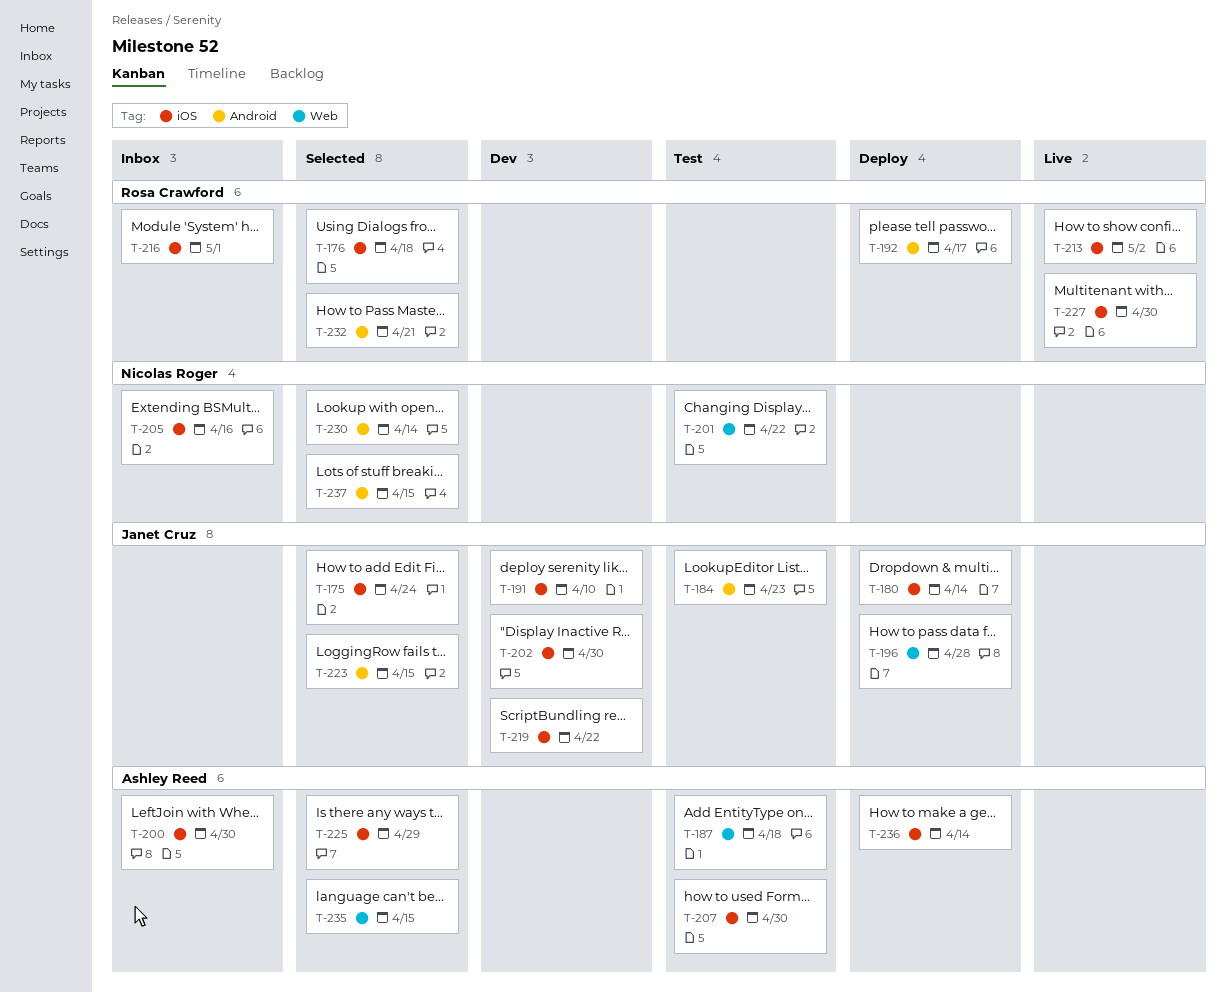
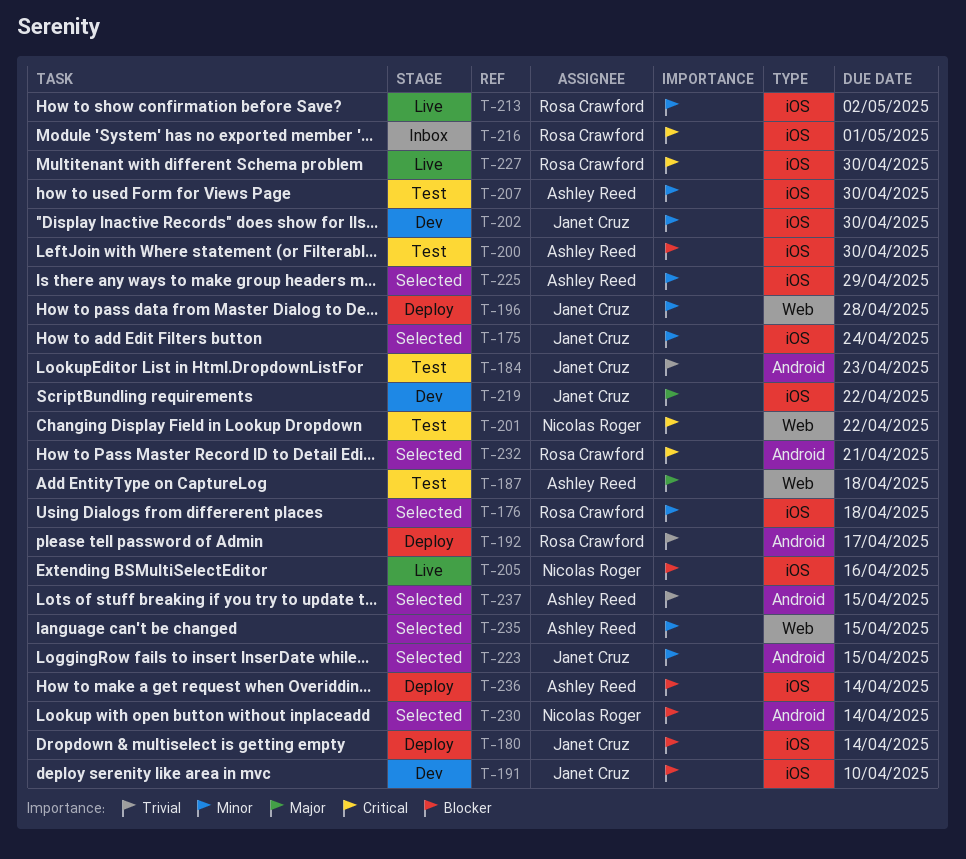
T-200, status: Inbox -> Test
T-205, status: Inbox -> Live
T-237, owner: Nicolas Roger -> Ashley Reed

